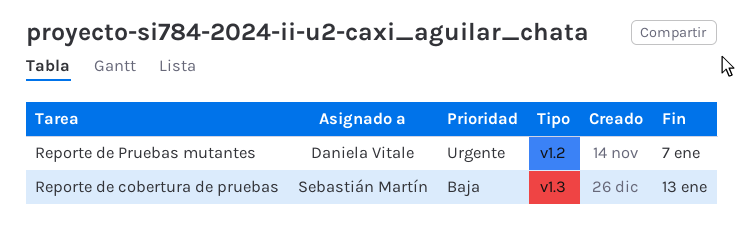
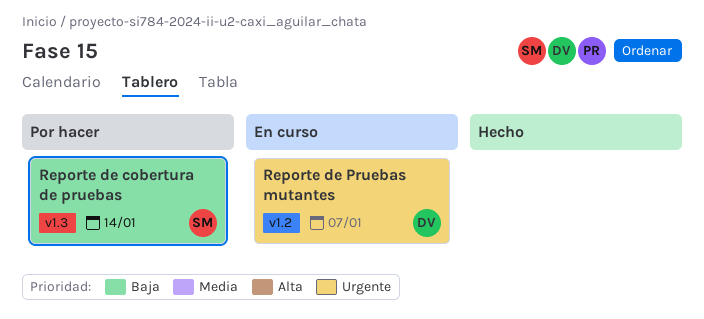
Reporte de cobertura de pruebas, due: Jan 13 -> Jan 14

